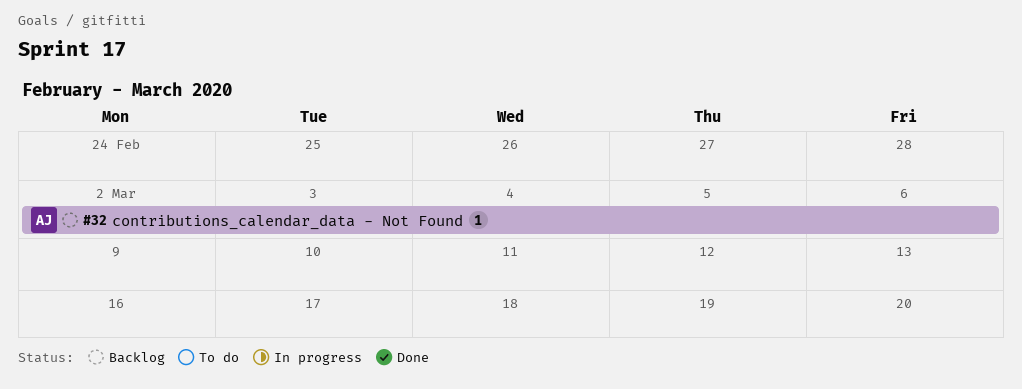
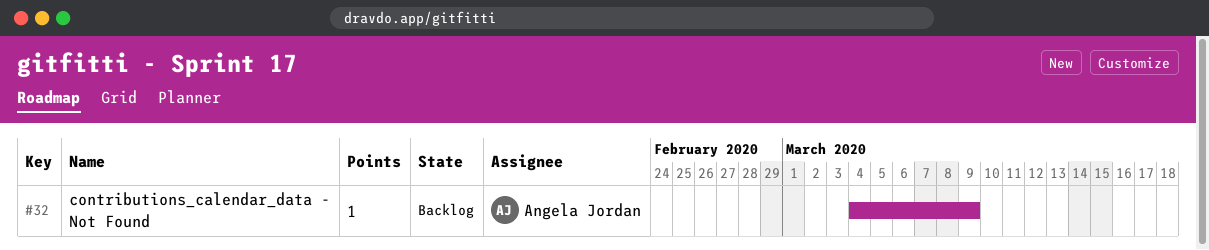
#32, start: Mar 2 -> Mar 4
#32, due: Mar 6 -> Mar 9

